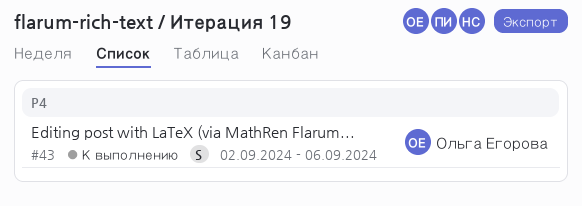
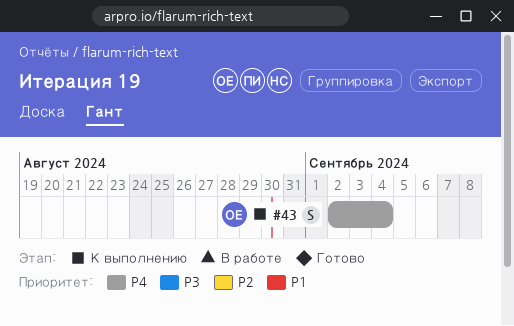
#43, due: Sep 6 -> Sep 4

